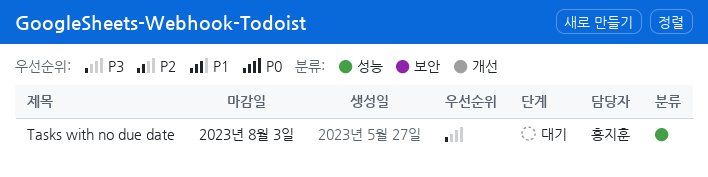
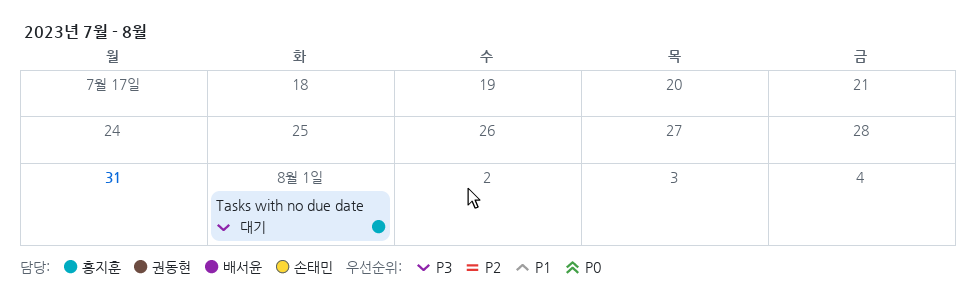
Tasks with no due date, due: Aug 3 -> Aug 1

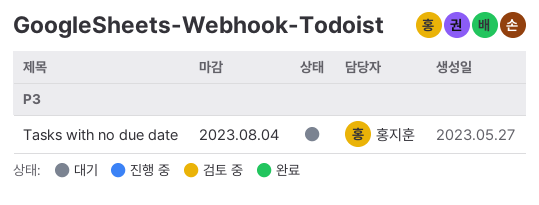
Tasks with no due date, due: Aug 1 -> Aug 4

